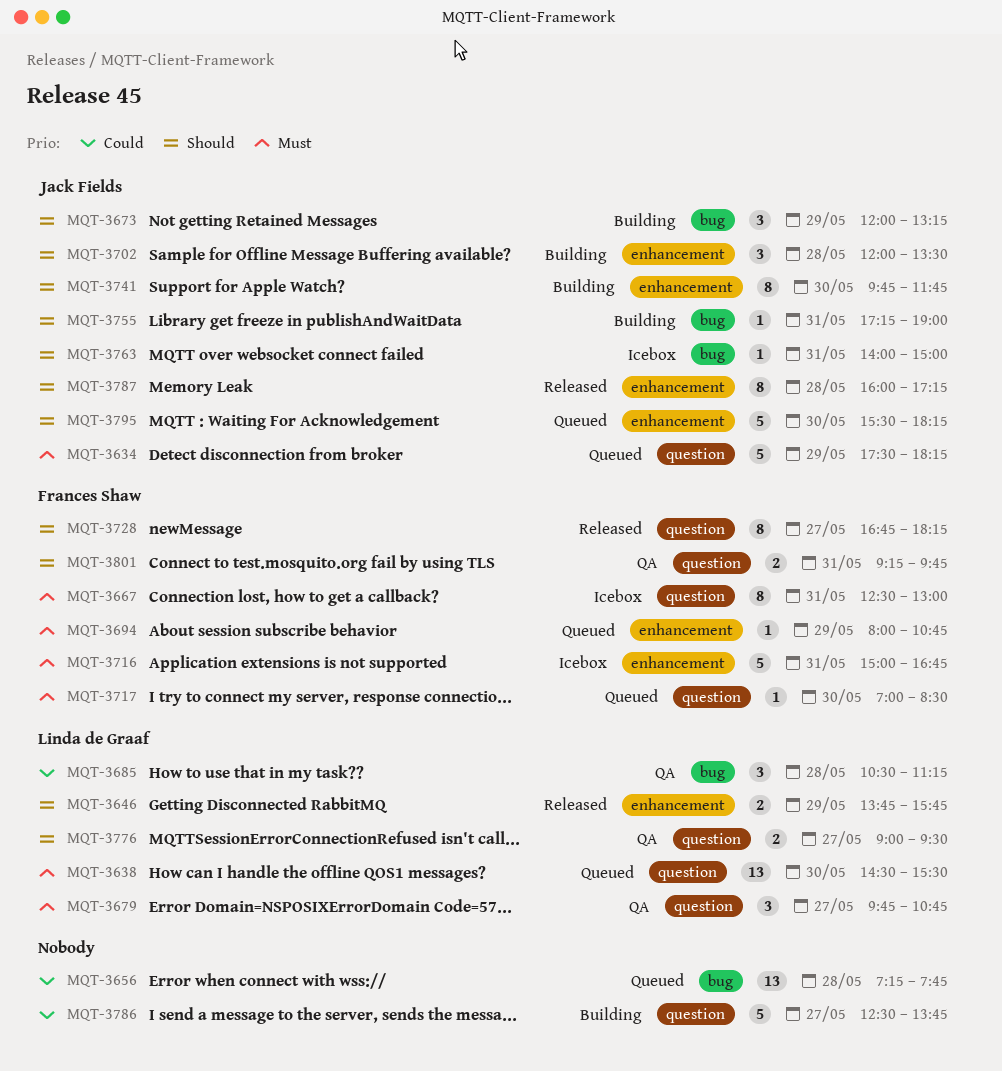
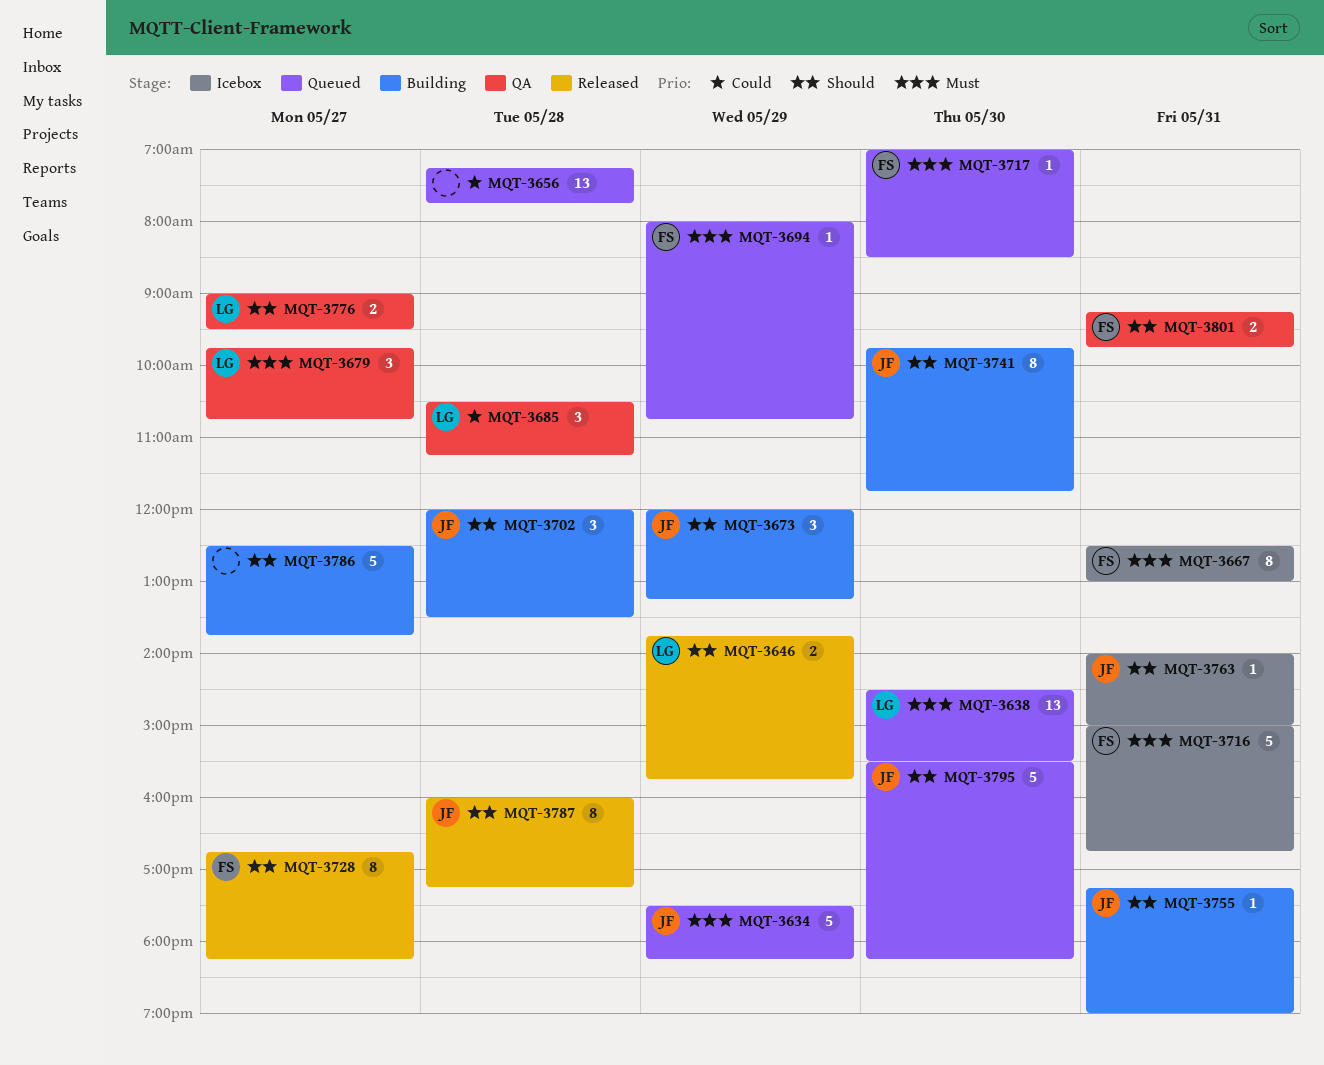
MQT-3786, priority: Could -> Should

